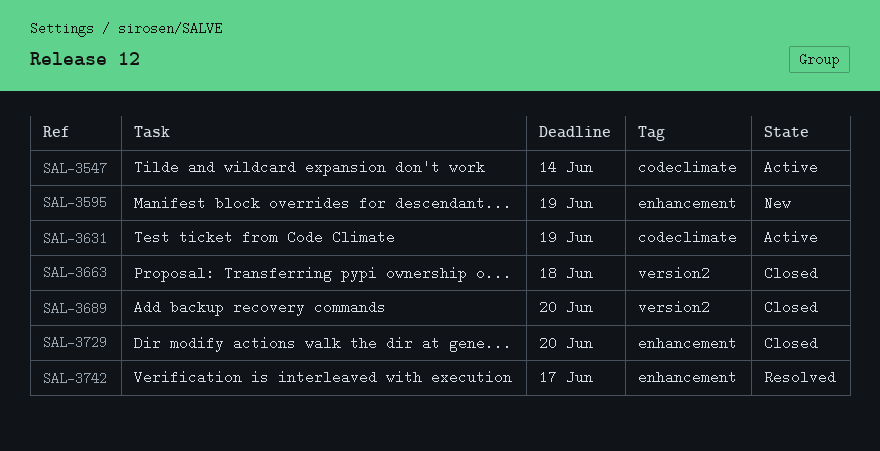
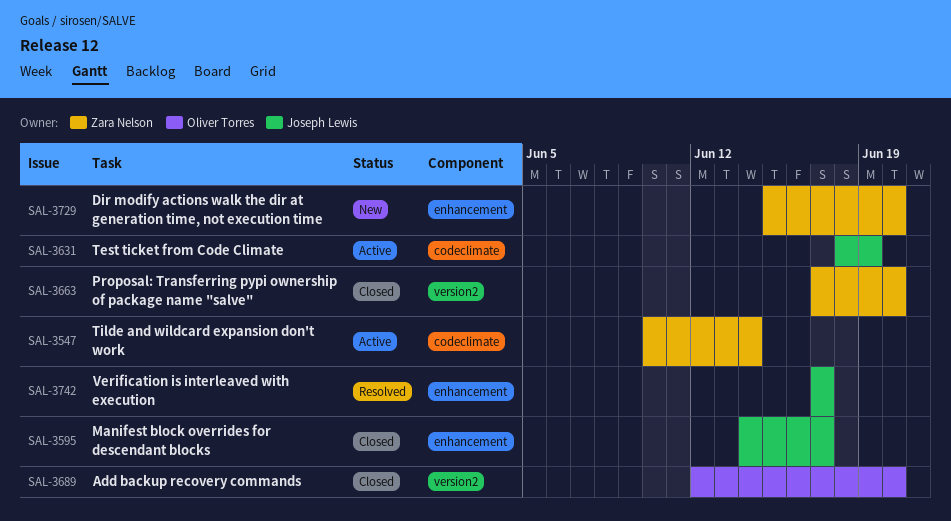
SAL-3595, status: New -> Closed
SAL-3595, due: Jun 19 -> Jun 17
SAL-3663, due: Jun 18 -> Jun 20
SAL-3729, status: Closed -> New

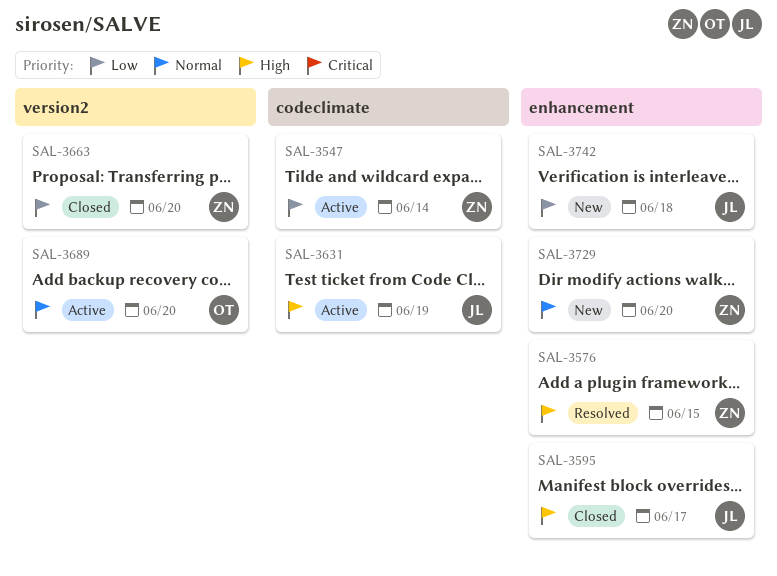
SAL-3576: none -> present
SAL-3689, status: Closed -> Active
SAL-3742, status: Resolved -> New
SAL-3742, due: Jun 17 -> Jun 18

